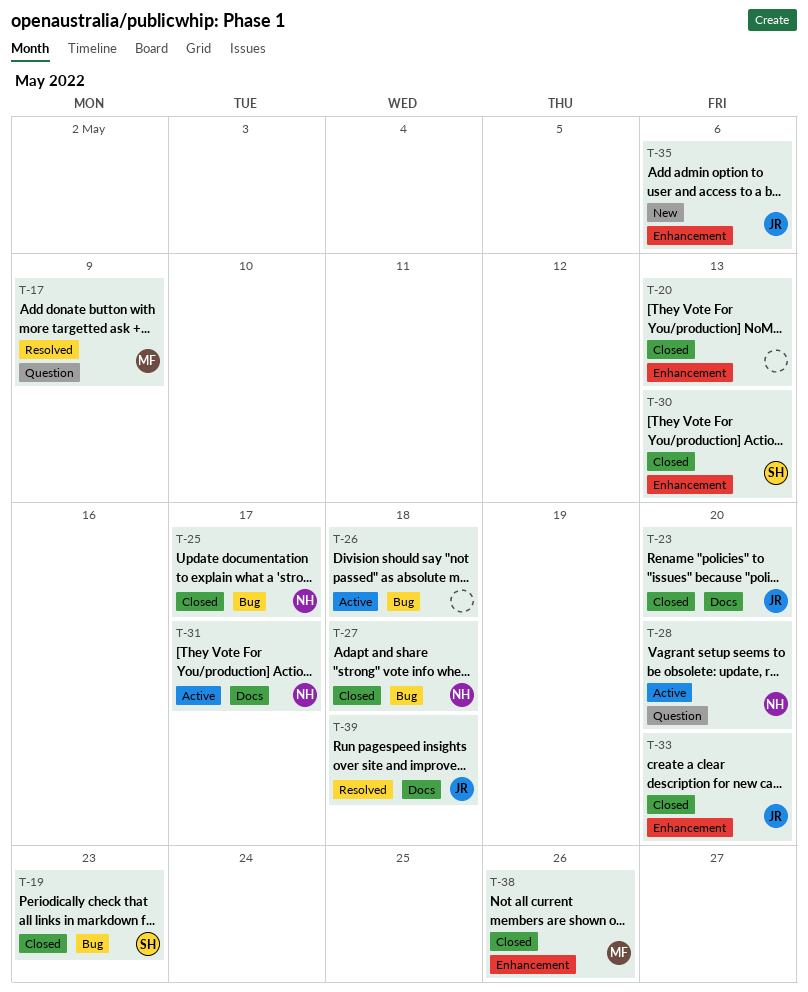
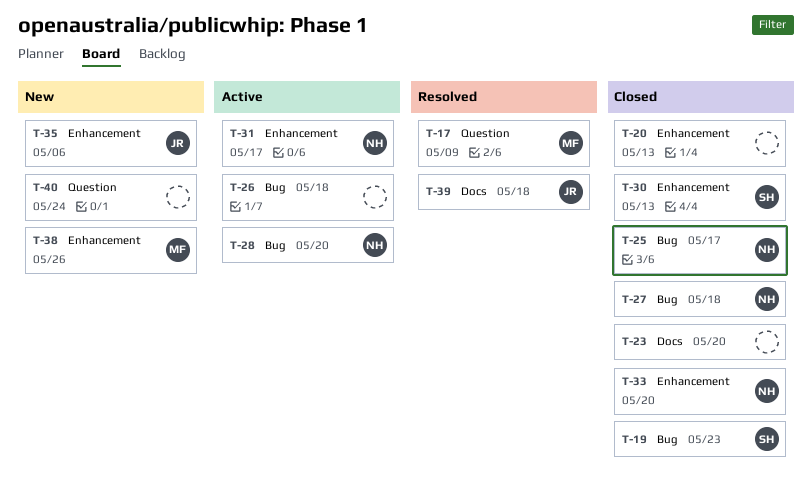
T-23, owner: JR -> none
T-28, label: Question -> Bug
T-31, label: Docs -> Enhancement
T-33, owner: JR -> NH
T-38, status: Closed -> New
T-40: none -> present

